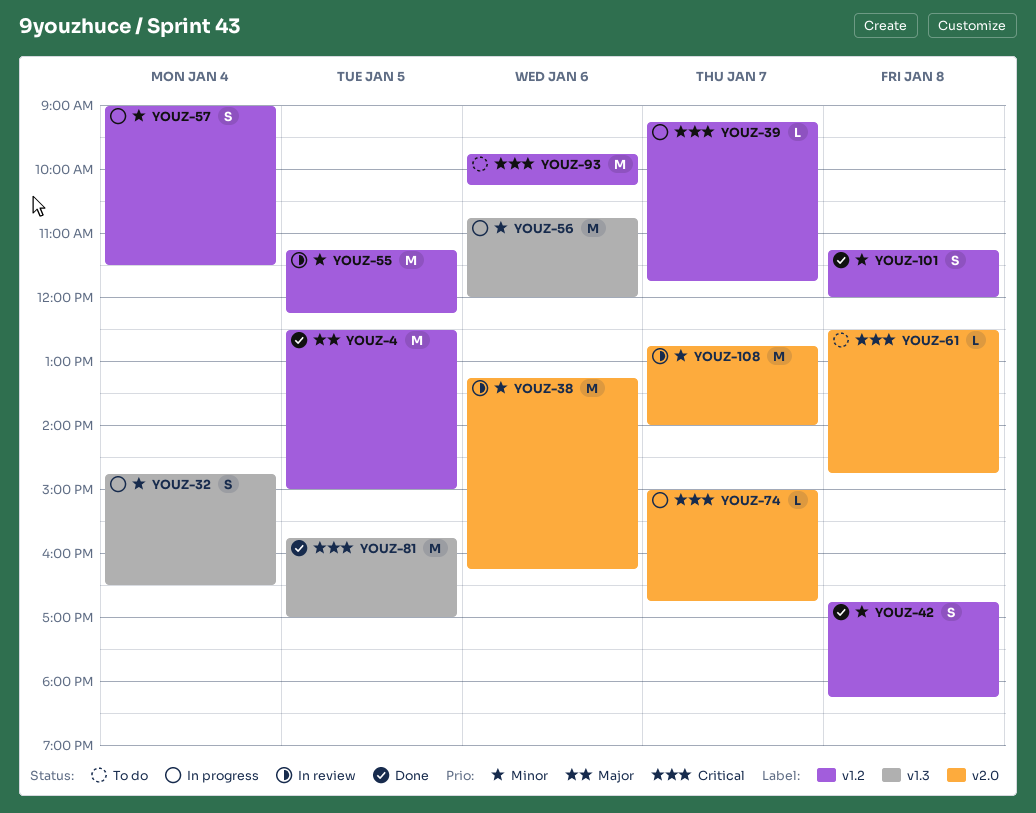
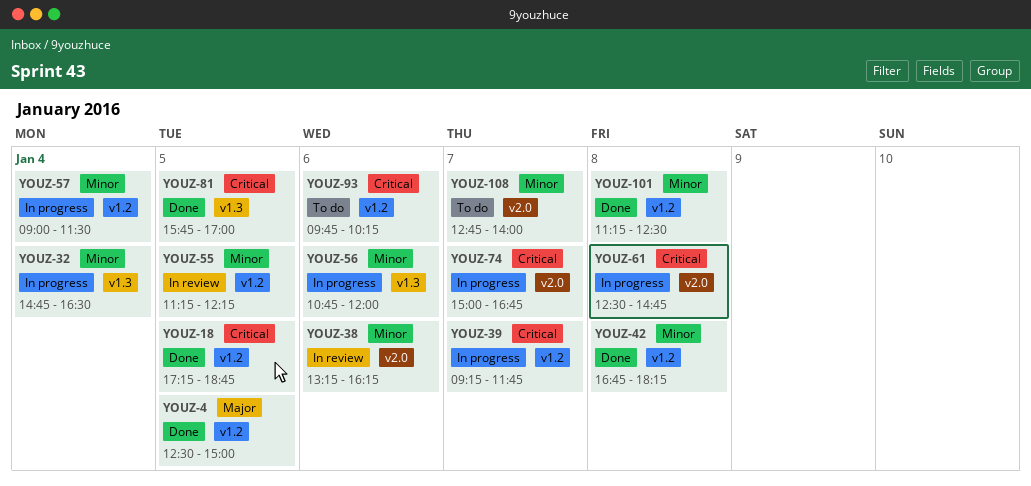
YOUZ-18: none -> present
YOUZ-61, status: To do -> In progress
YOUZ-101, ends: 12:00 -> 12:30
YOUZ-108, status: In review -> To do

